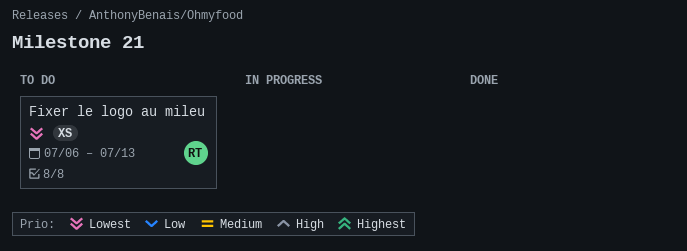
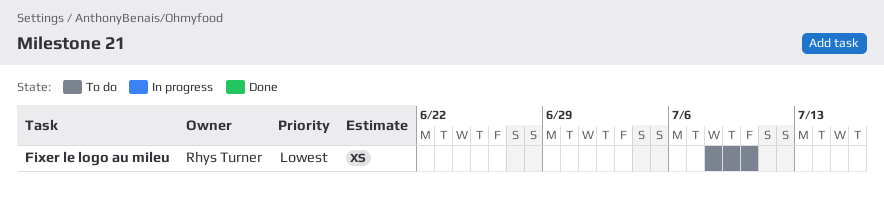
Fixer le logo au mileu, start: Jul 6 -> Jul 8
Fixer le logo au mileu, due: Jul 13 -> Jul 10

